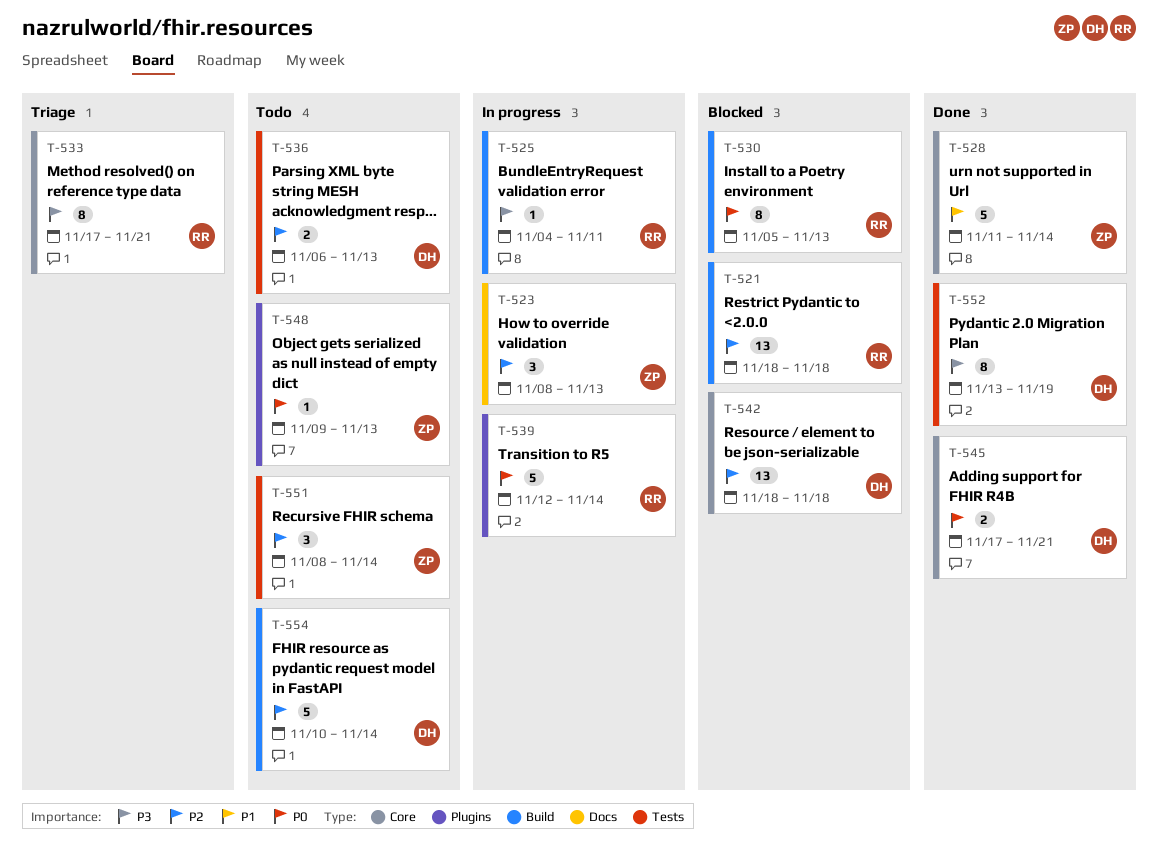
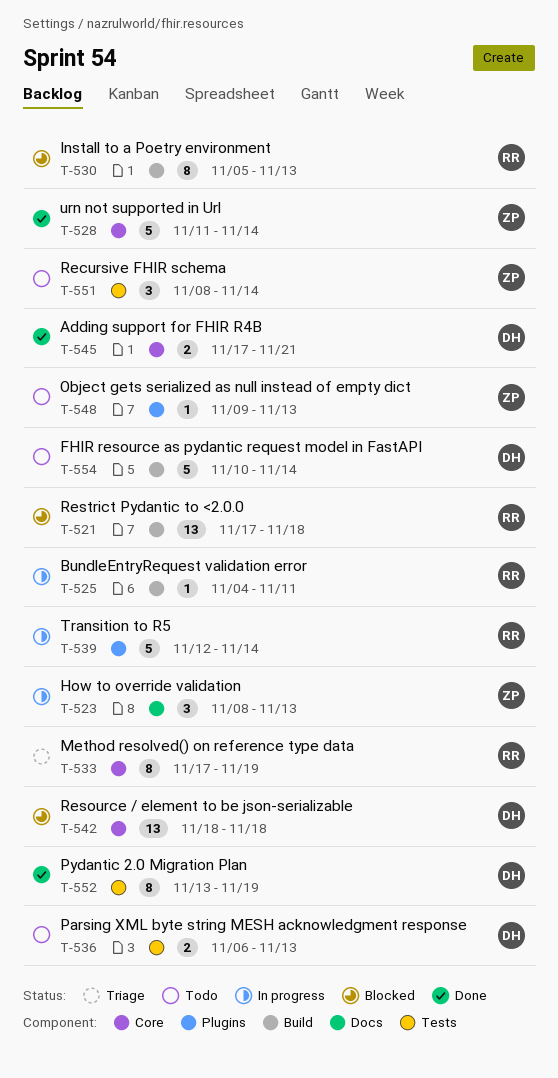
T-521, start: Nov 18 -> Nov 17
T-533, due: Nov 21 -> Nov 19

